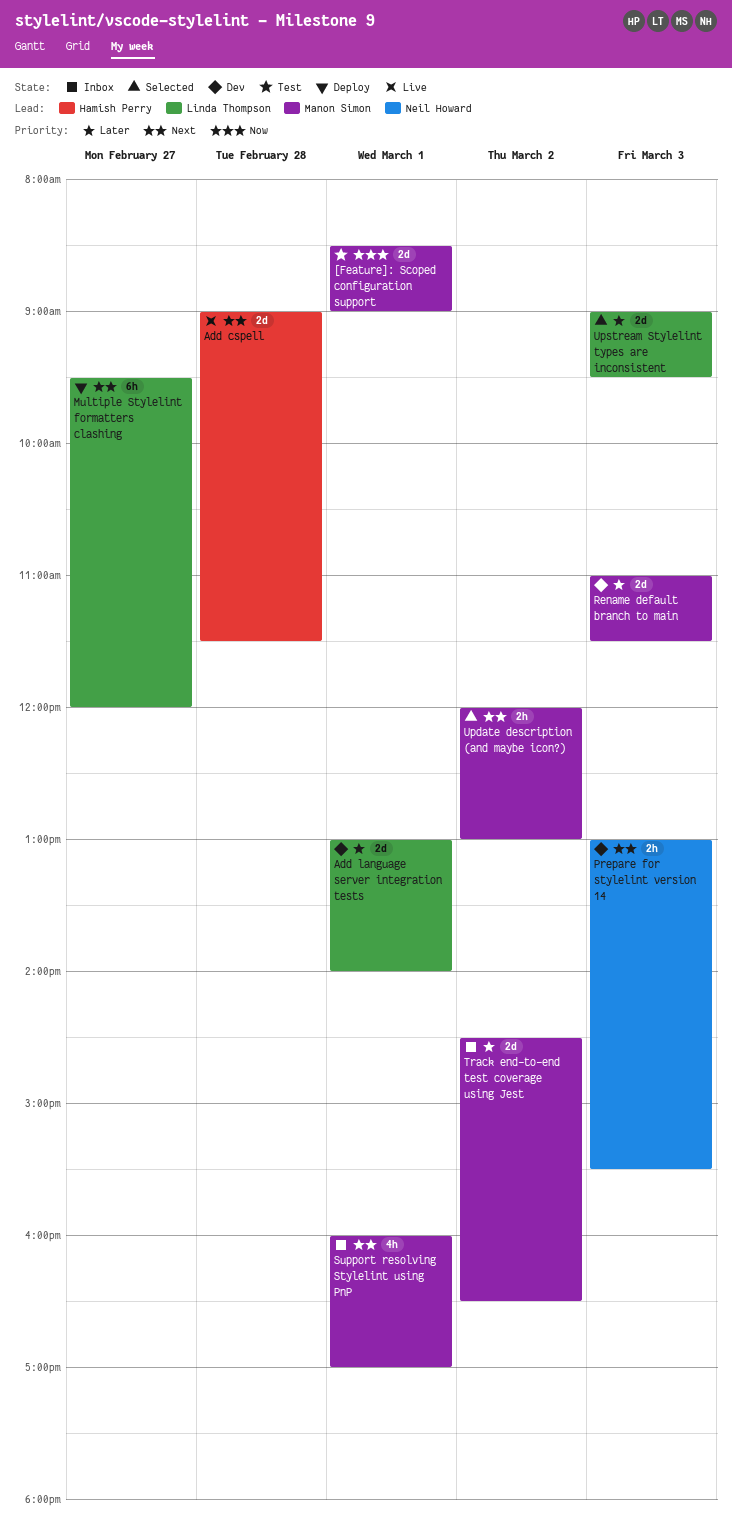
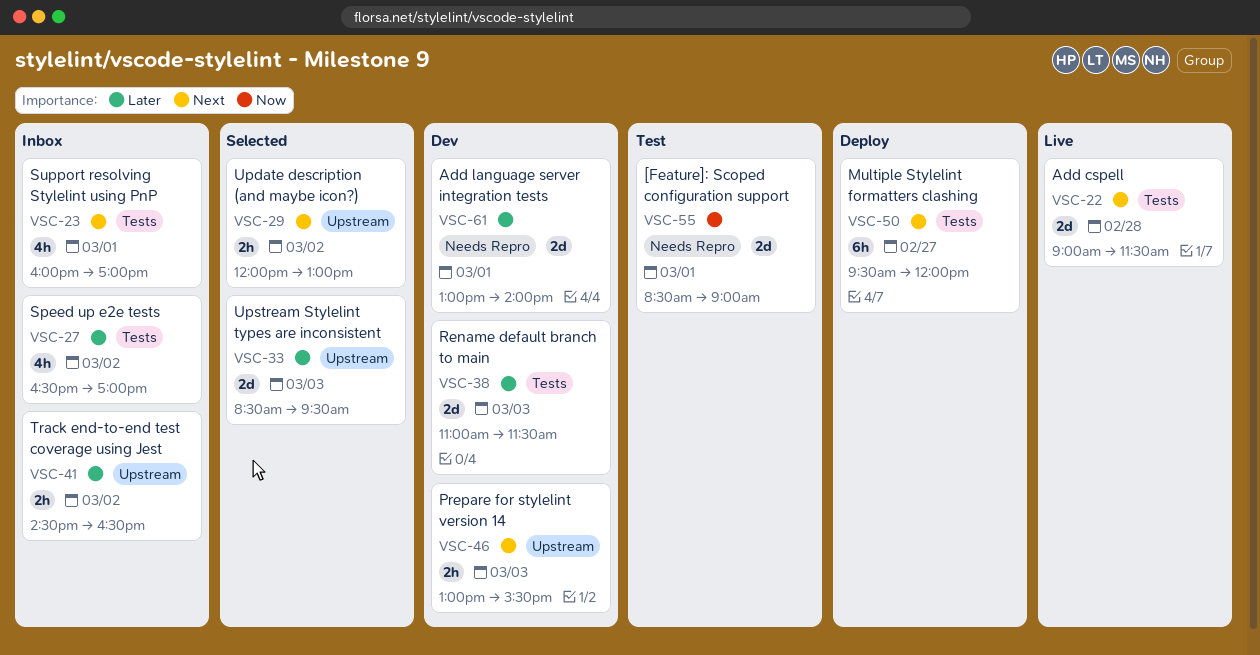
Speed up e2e tests: none -> present
Track end-to-end test coverage using Jest, estimate: 2d -> 2h
Upstream Stylelint types are inconsistent, begins: 09:00 -> 08:30

